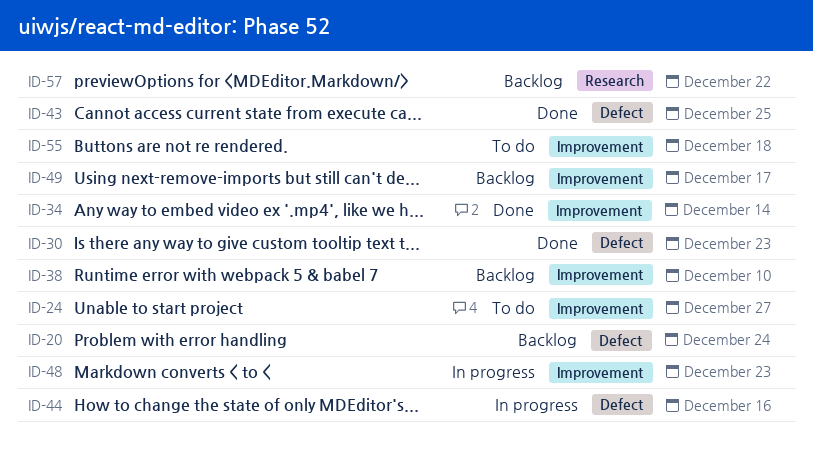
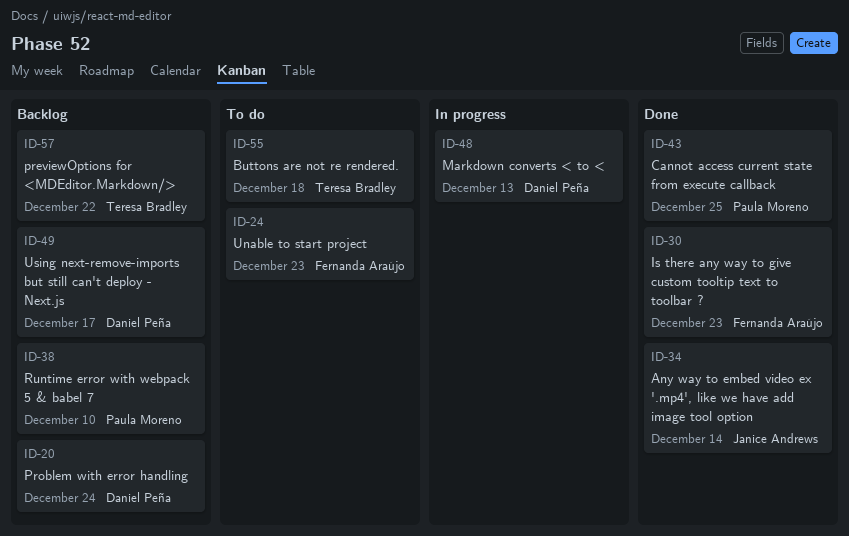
ID-24, due: Dec 27 -> Dec 23
ID-44: present -> none
ID-48, due: Dec 23 -> Dec 13

